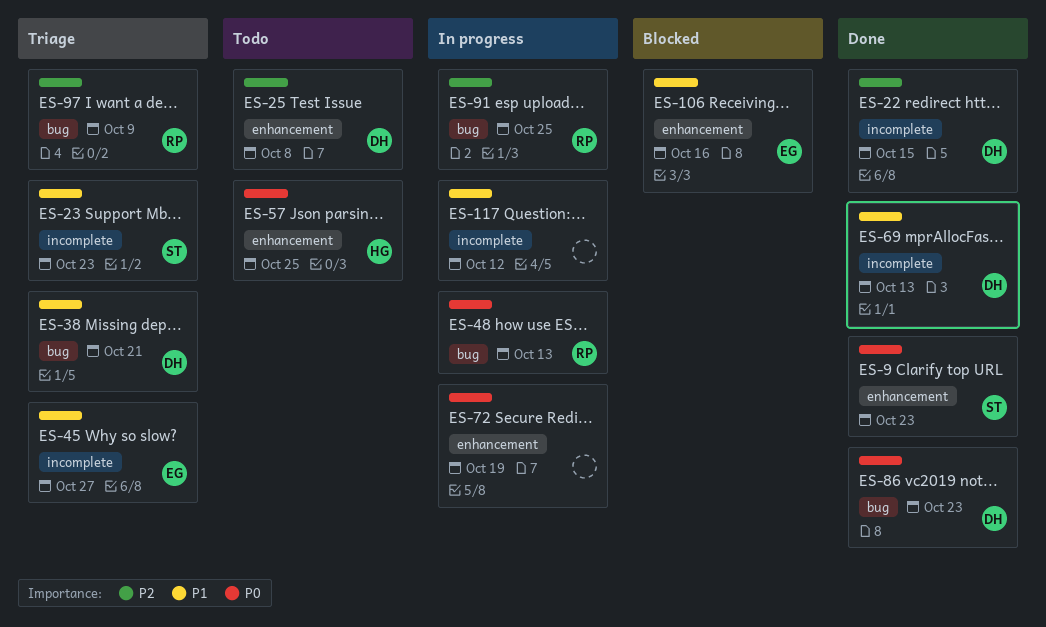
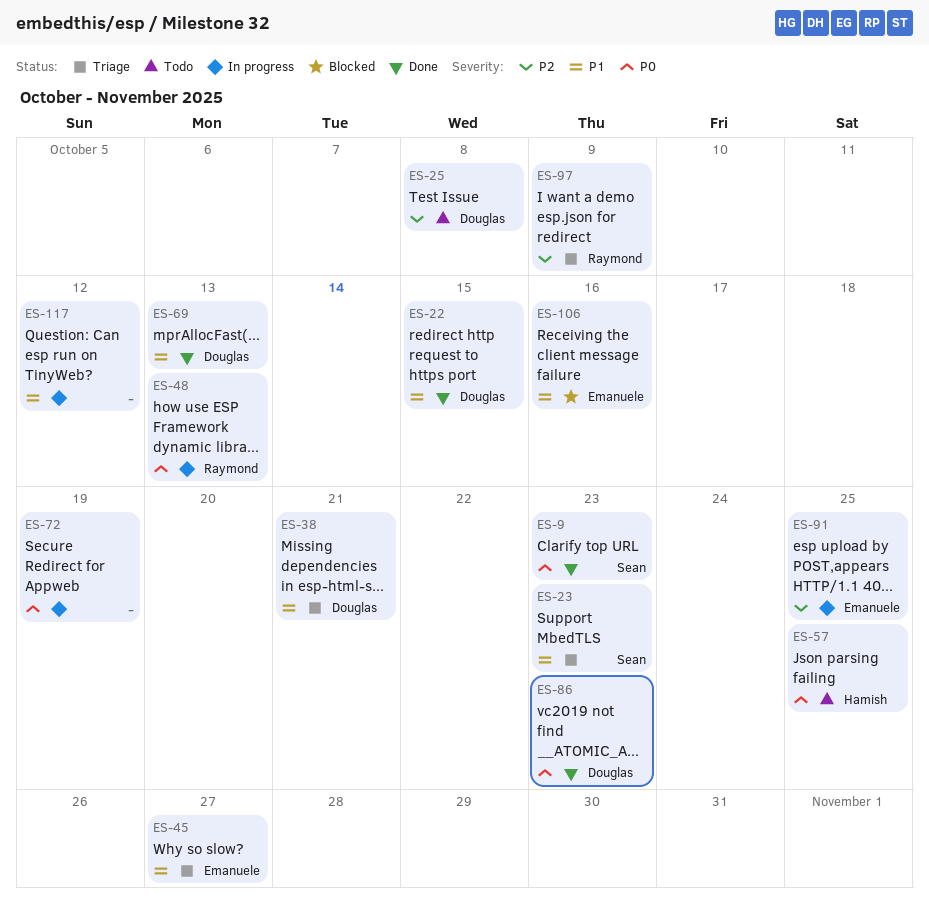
ES-22, priority: P2 -> P1
ES-91, owner: Raymond -> Emanuele

